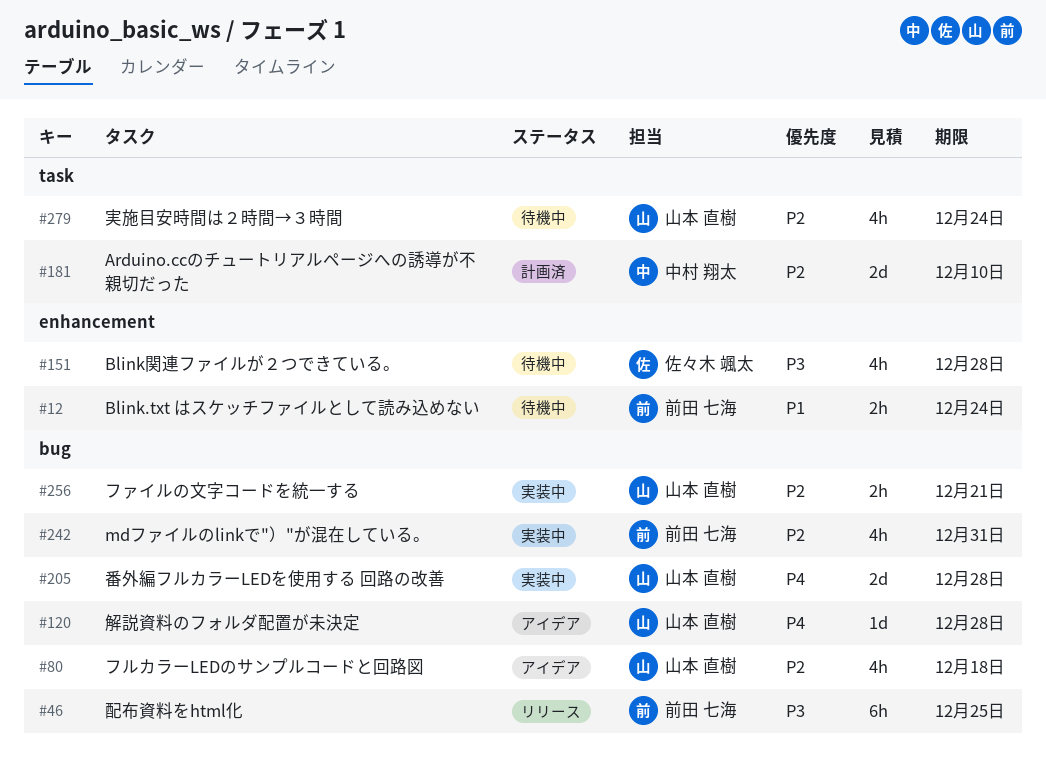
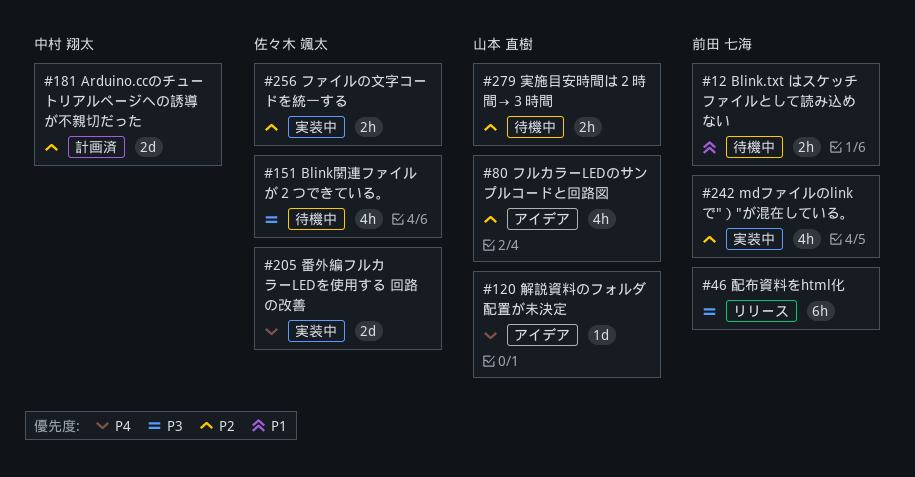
#205, owner: 山本 直樹 -> 佐々木 颯太
#256, owner: 山本 直樹 -> 佐々木 颯太
#279, estimate: 4h -> 2h

